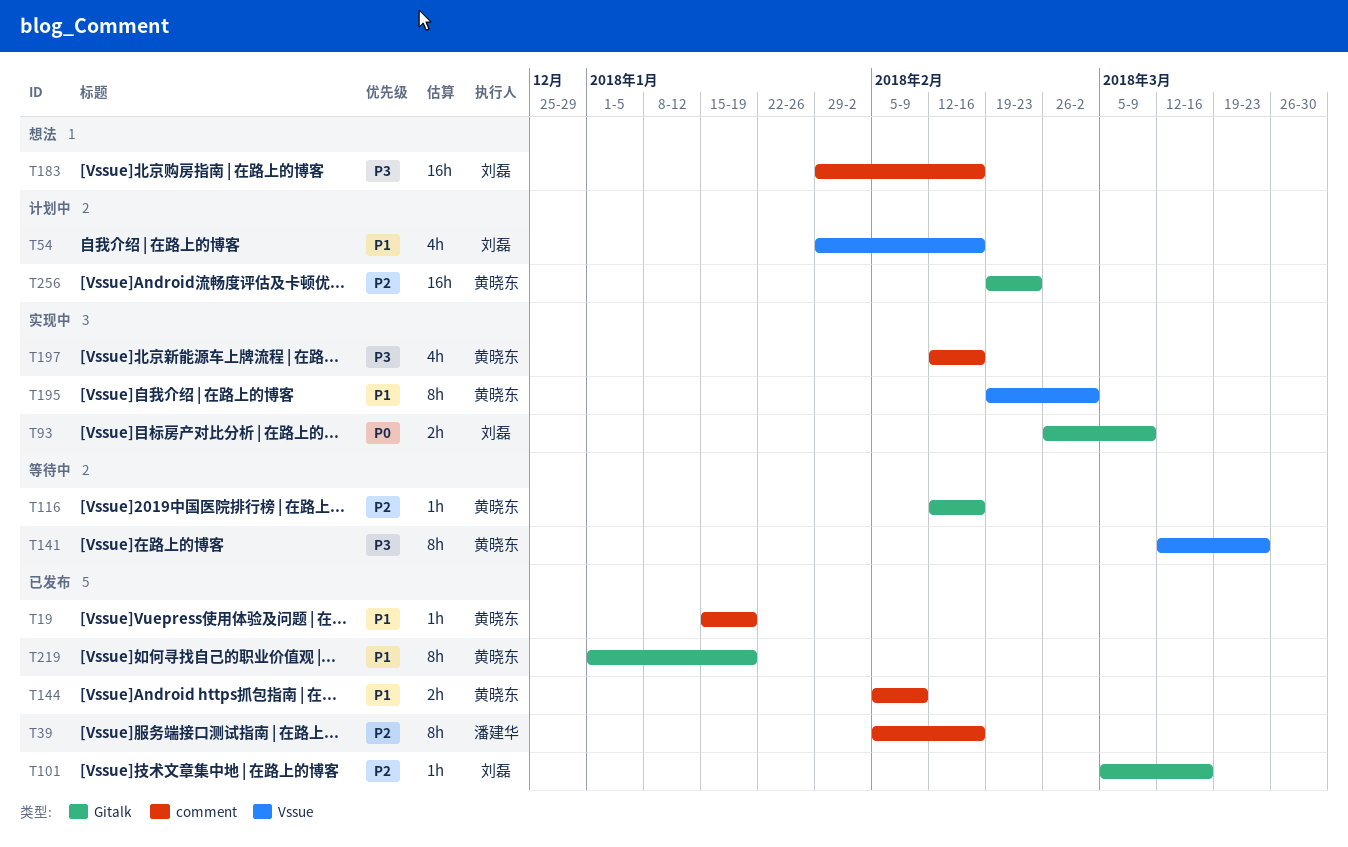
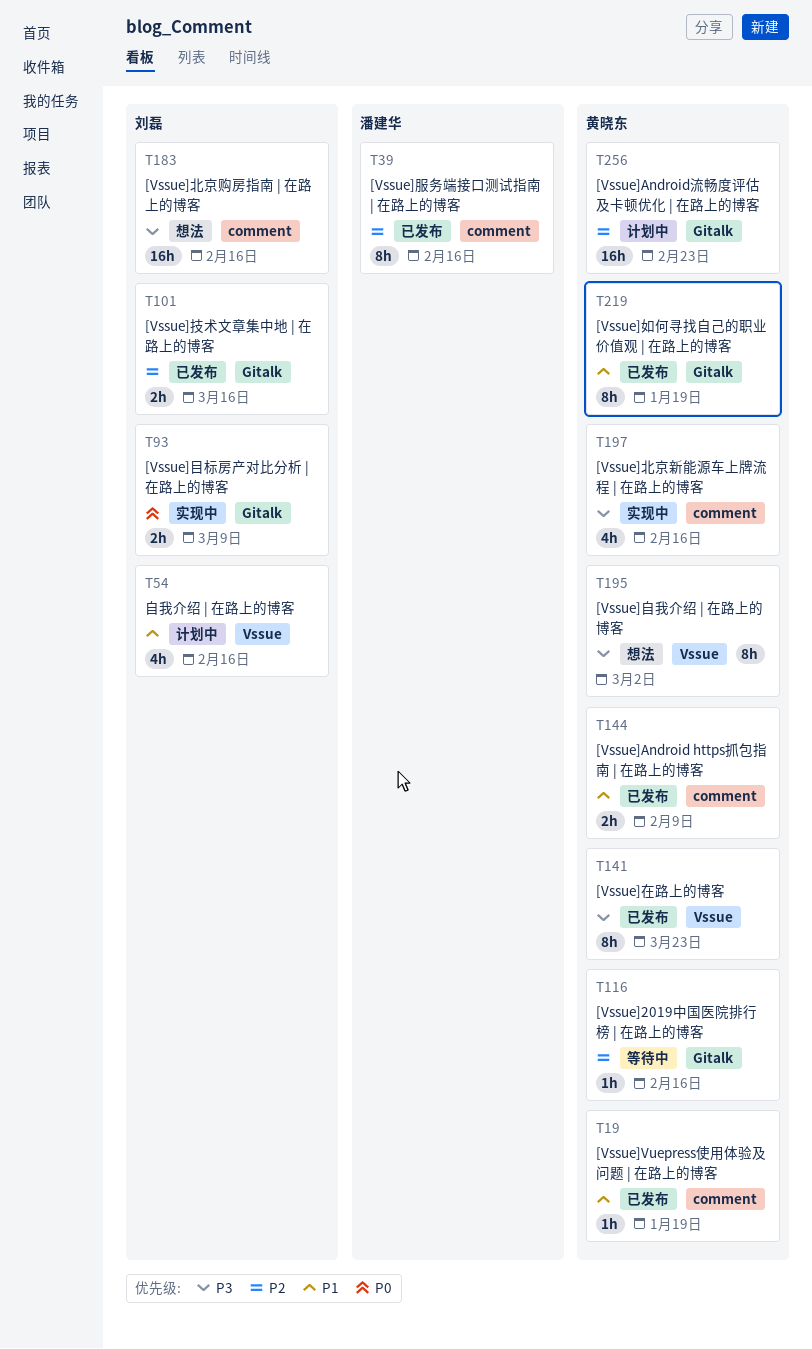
T101, estimate: 1h -> 2h
T141, status: 等待中 -> 已发布
T195, status: 实现中 -> 想法
T195, priority: P1 -> P3

